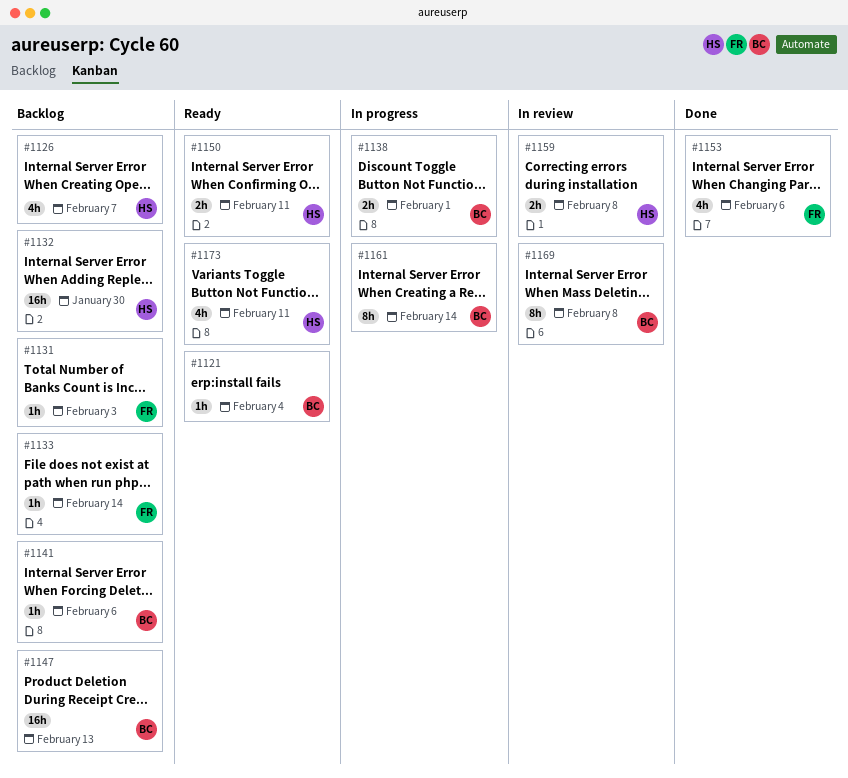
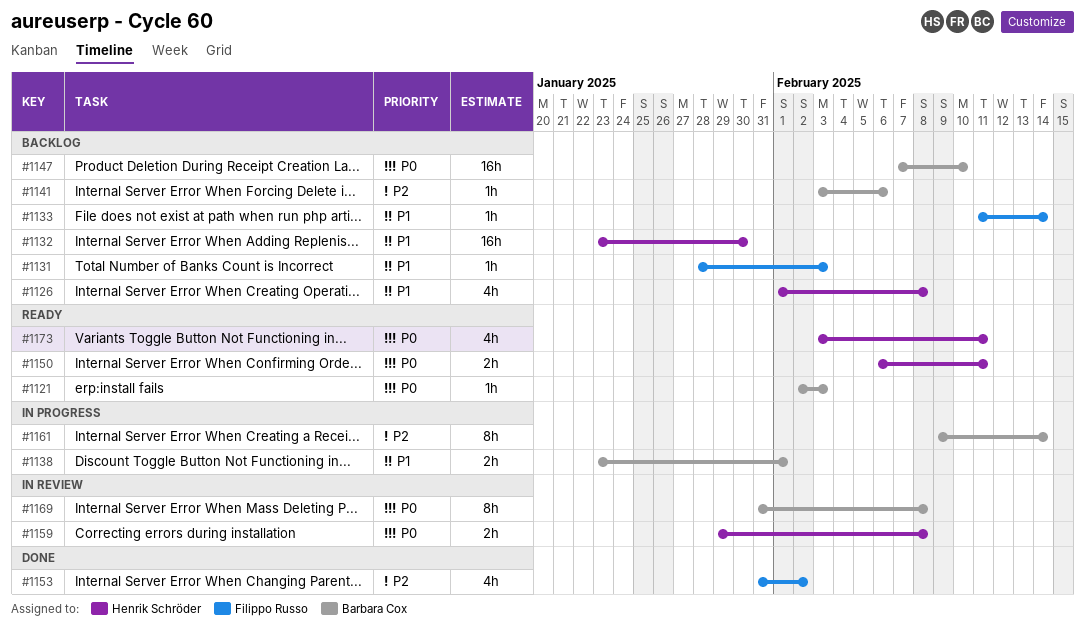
#1121, due: Feb 4 -> Feb 3
#1126, due: Feb 7 -> Feb 8
#1147, due: Feb 13 -> Feb 10
#1153, due: Feb 6 -> Feb 2

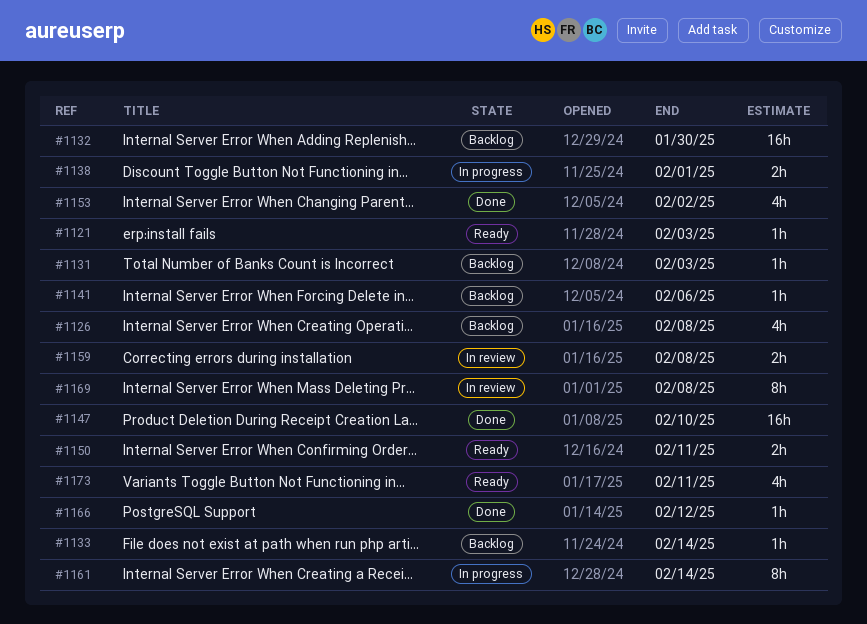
#1147, status: Backlog -> Done
#1166: none -> present

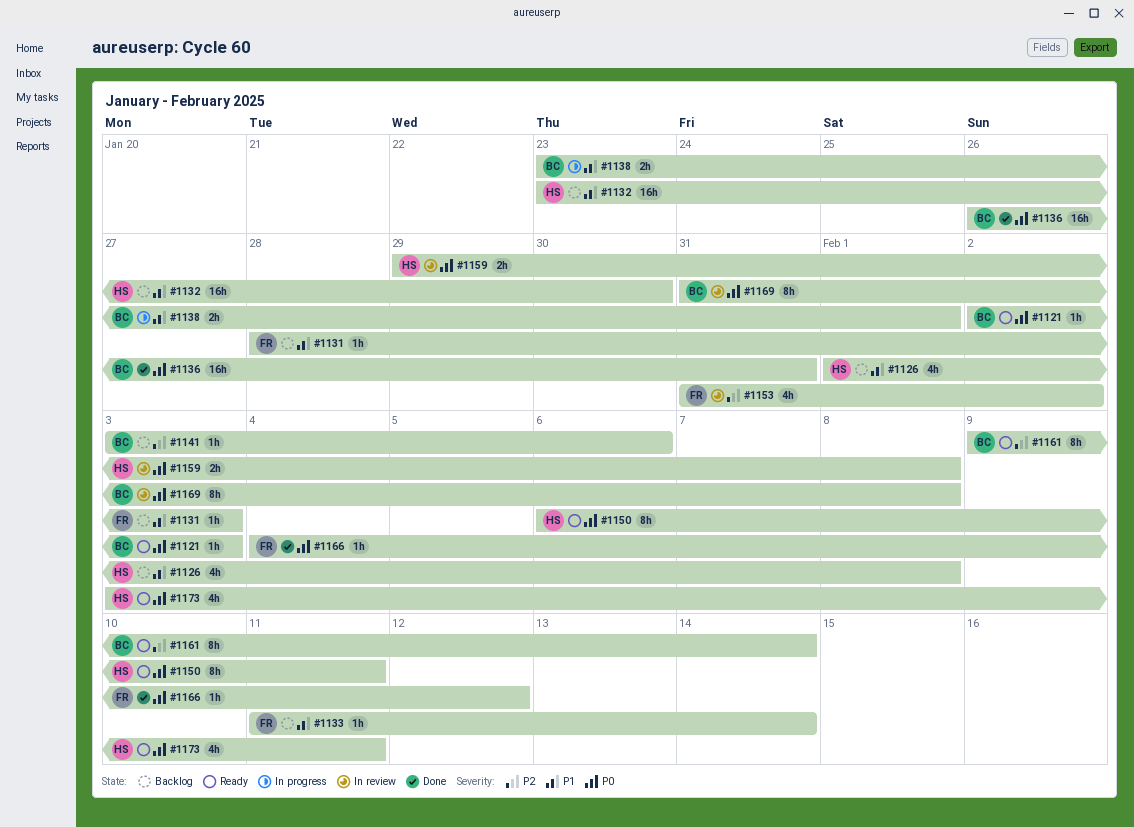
#1136: none -> present
#1147: present -> none
#1150, estimate: 2h -> 8h
#1153, status: Done -> In review
#1161, status: In progress -> Ready

